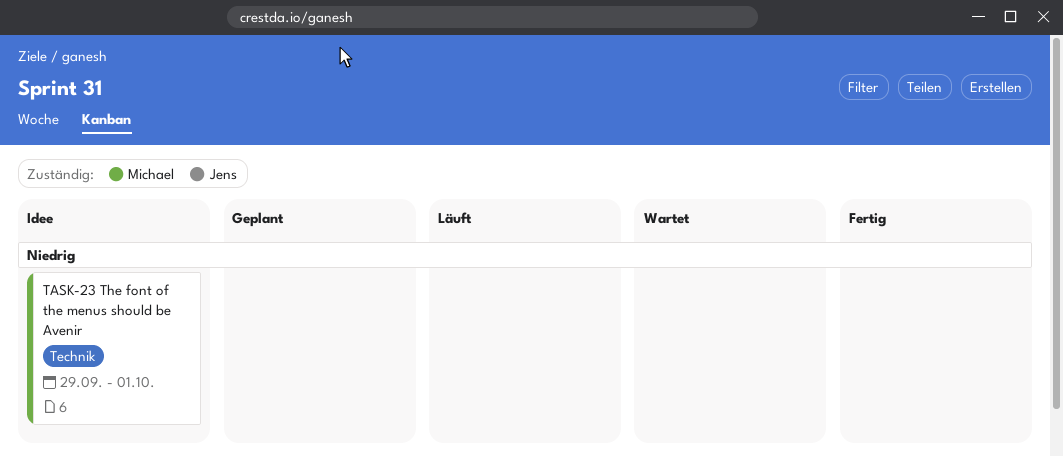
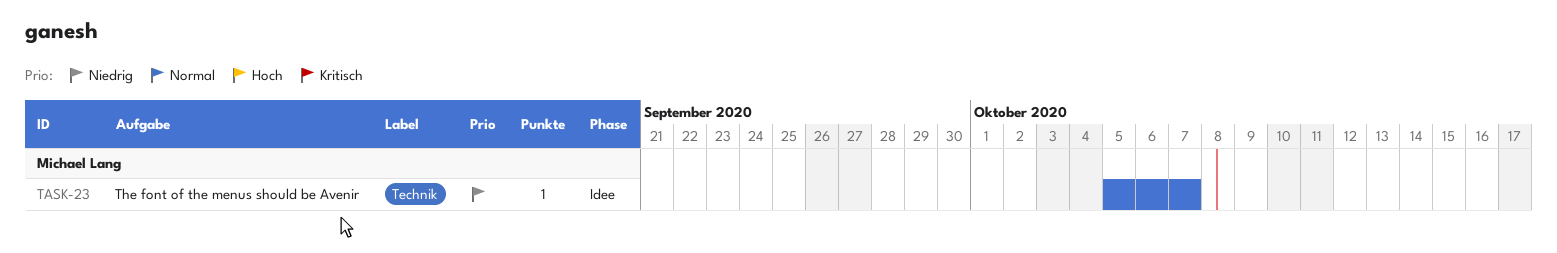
TASK-23, start: Sep 29 -> Oct 5
TASK-23, due: Oct 1 -> Oct 7

